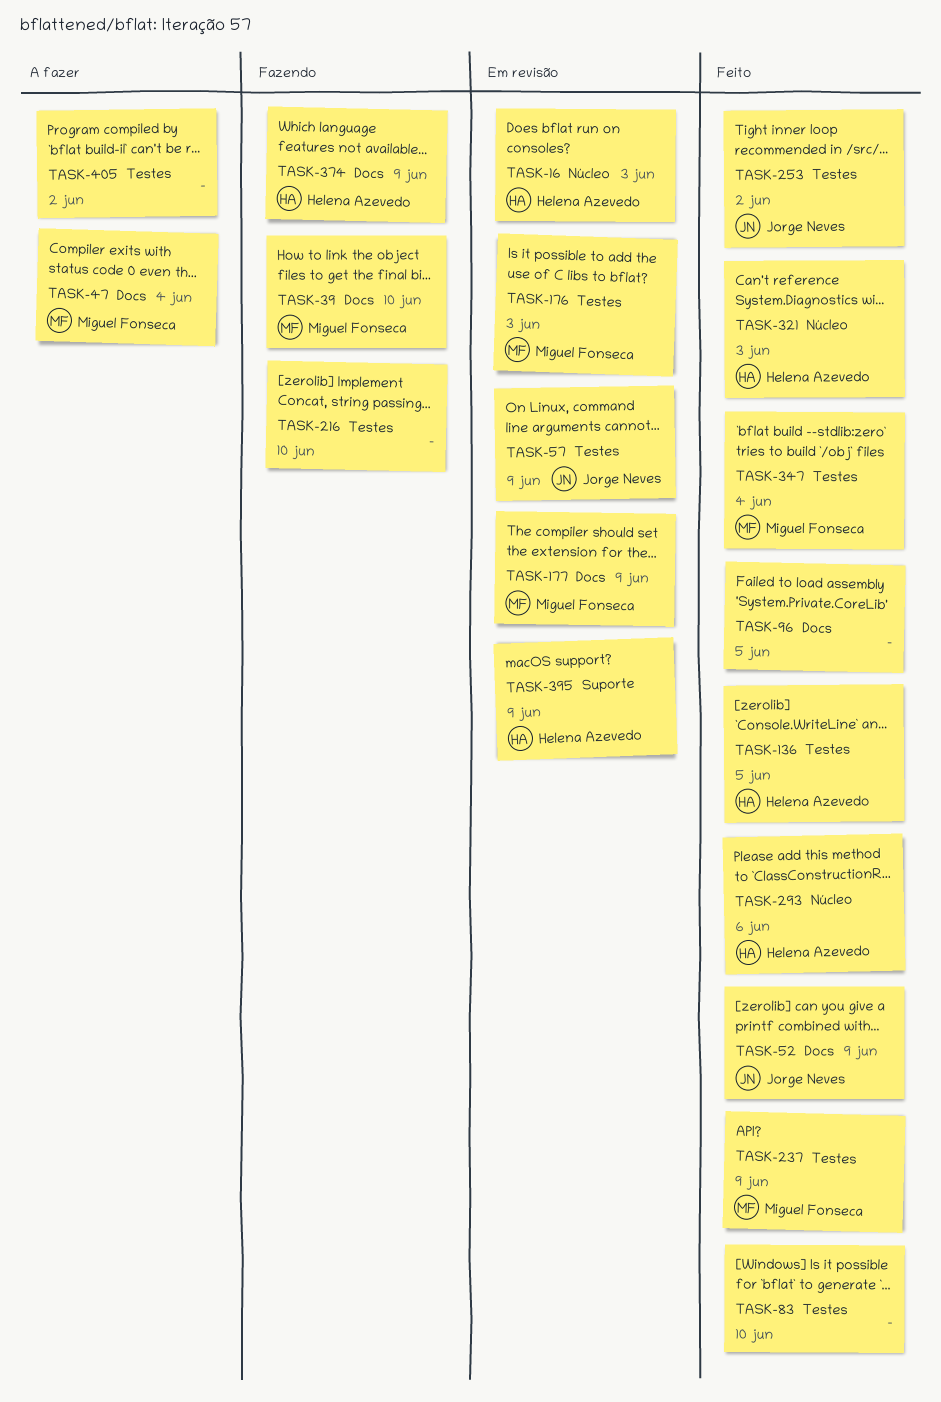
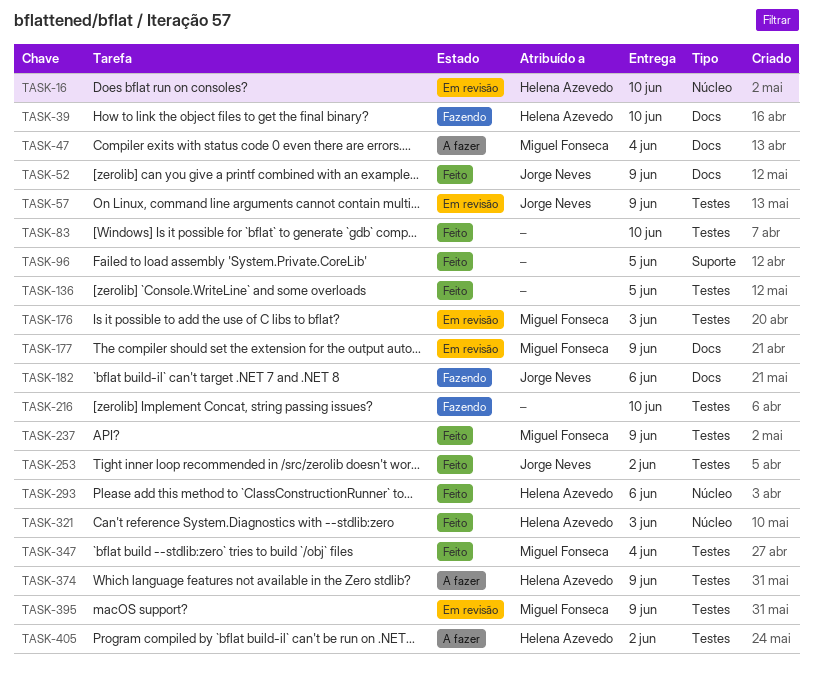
TASK-16, due: Jun 3 -> Jun 10
TASK-39, owner: Miguel Fonseca -> Helena Azevedo
TASK-96, label: Docs -> Suporte
TASK-136, owner: Helena Azevedo -> none
TASK-182: none -> present
TASK-374, status: Fazendo -> A fazer
TASK-374, label: Docs -> Testes
TASK-395, owner: Helena Azevedo -> Miguel Fonseca
TASK-395, label: Suporte -> Testes
TASK-405, owner: none -> Helena Azevedo

